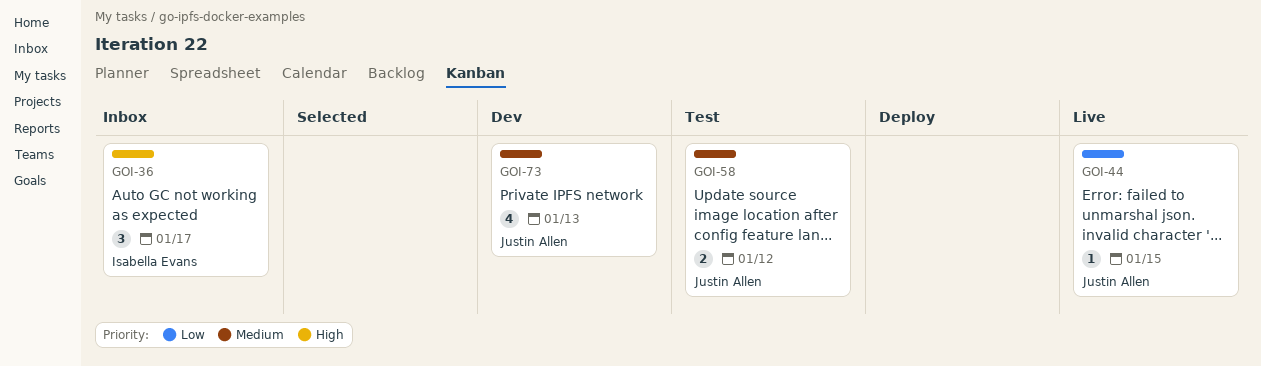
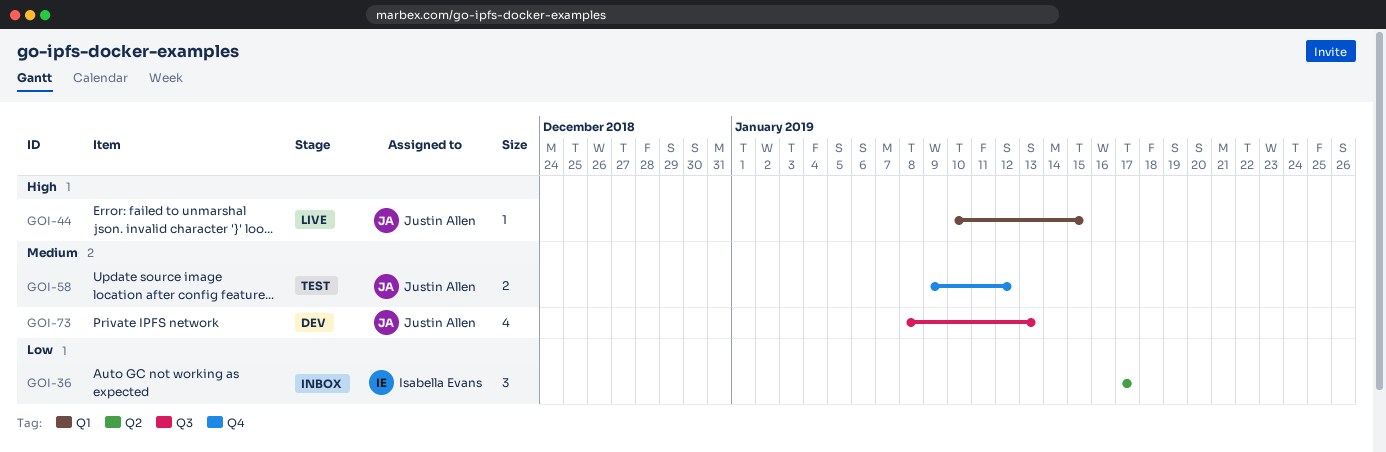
GOI-36, priority: High -> Low
GOI-44, priority: Low -> High

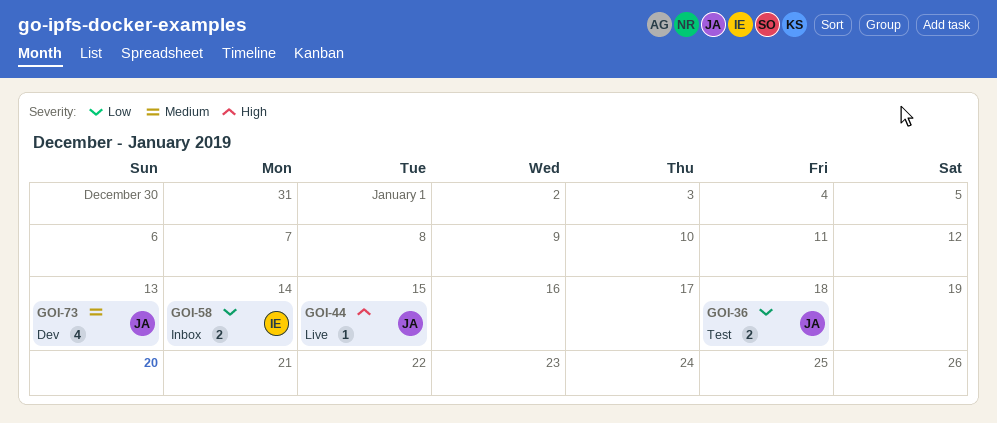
GOI-36, status: Inbox -> Test
GOI-36, owner: Isabella Evans -> Justin Allen
GOI-36, estimate: 3 -> 2
GOI-36, due: Jan 17 -> Jan 18
GOI-58, status: Test -> Inbox
GOI-58, owner: Justin Allen -> Isabella Evans
GOI-58, priority: Medium -> Low
GOI-58, due: Jan 12 -> Jan 14

